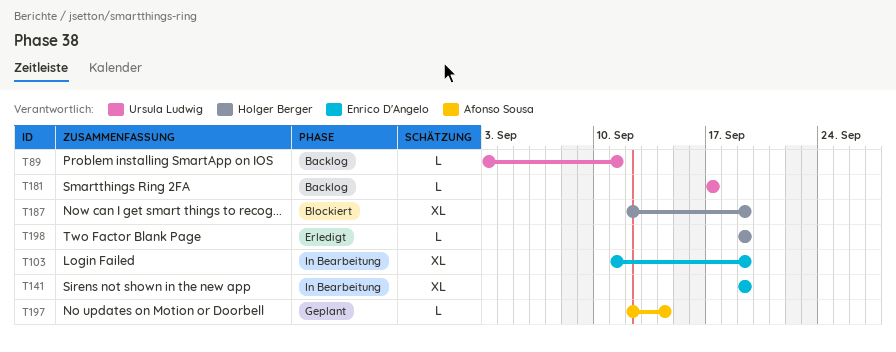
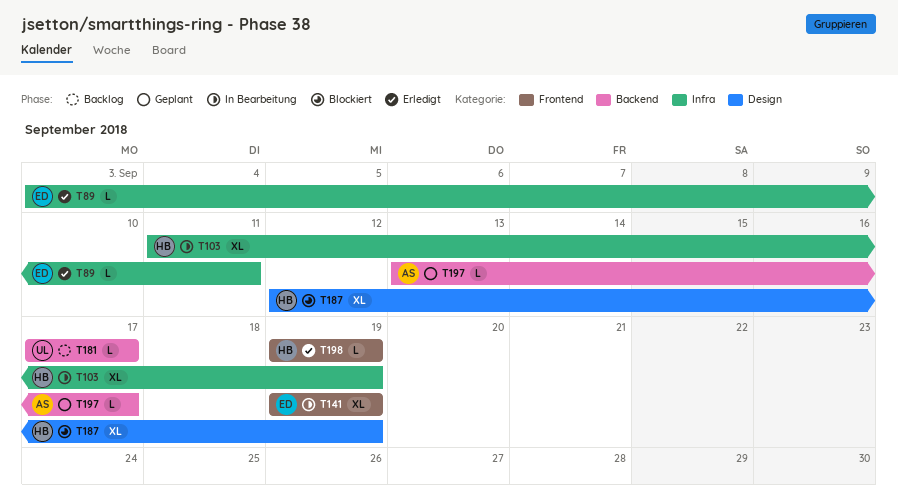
T89, status: Backlog -> Erledigt
T89, owner: Ursula Ludwig -> Enrico D'Angelo
T103, owner: Enrico D'Angelo -> Holger Berger
T197, start: Sep 12 -> Sep 13
T197, due: Sep 14 -> Sep 17

